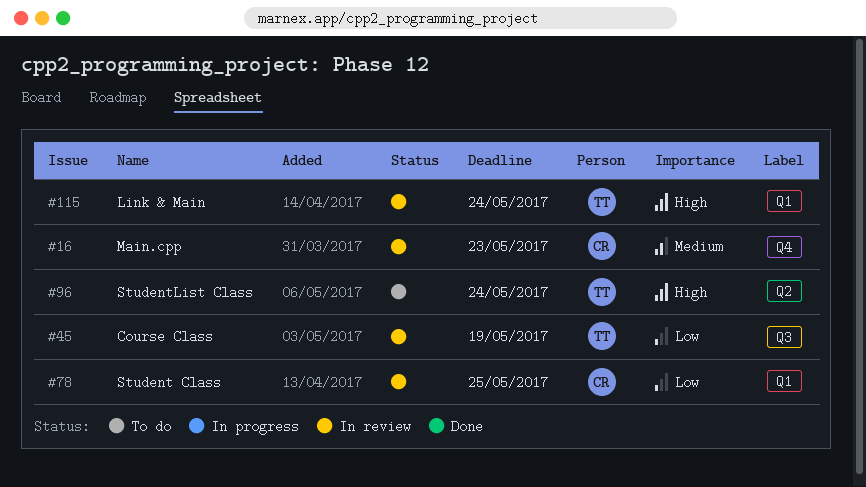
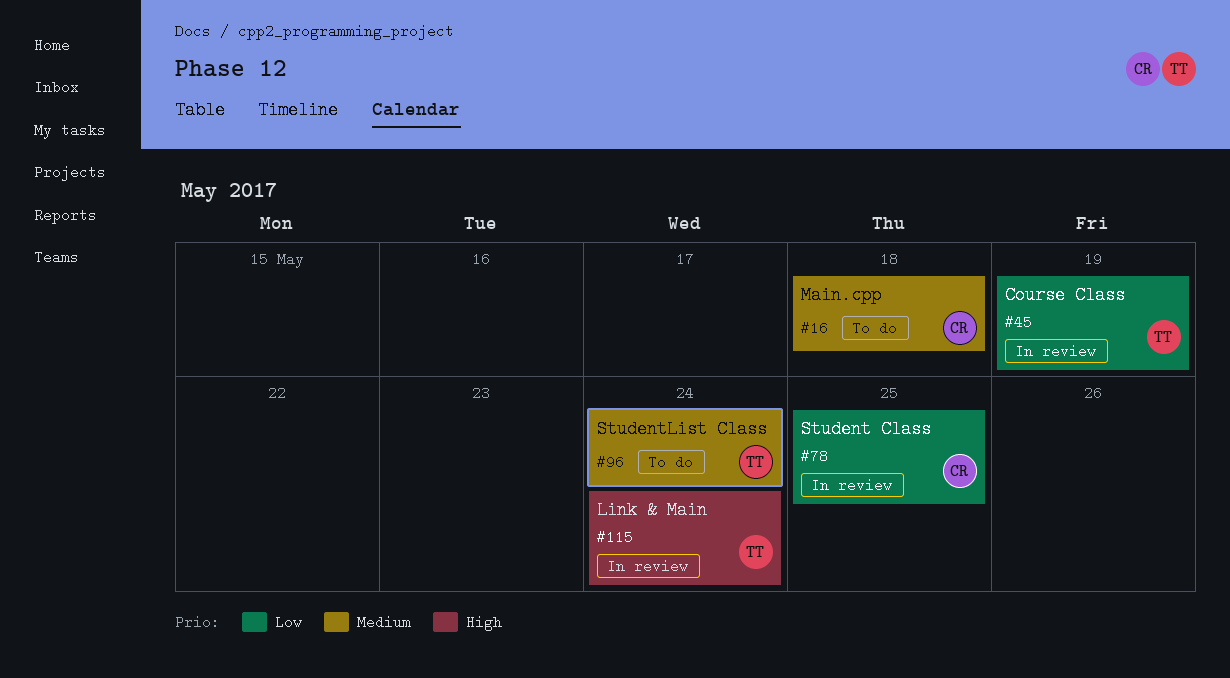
#16, status: In review -> To do
#16, due: May 23 -> May 18
#96, priority: High -> Medium

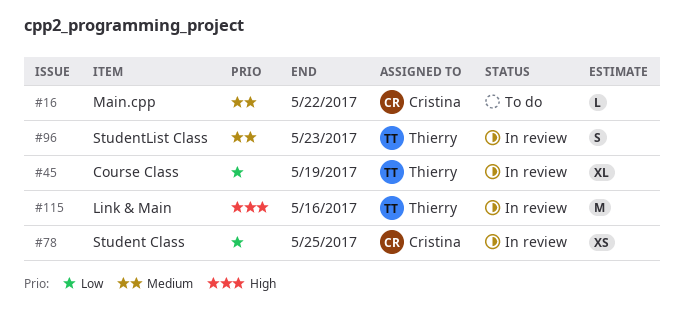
#16, due: May 18 -> May 22
#96, status: To do -> In review
#96, due: May 24 -> May 23
#115, due: May 24 -> May 16

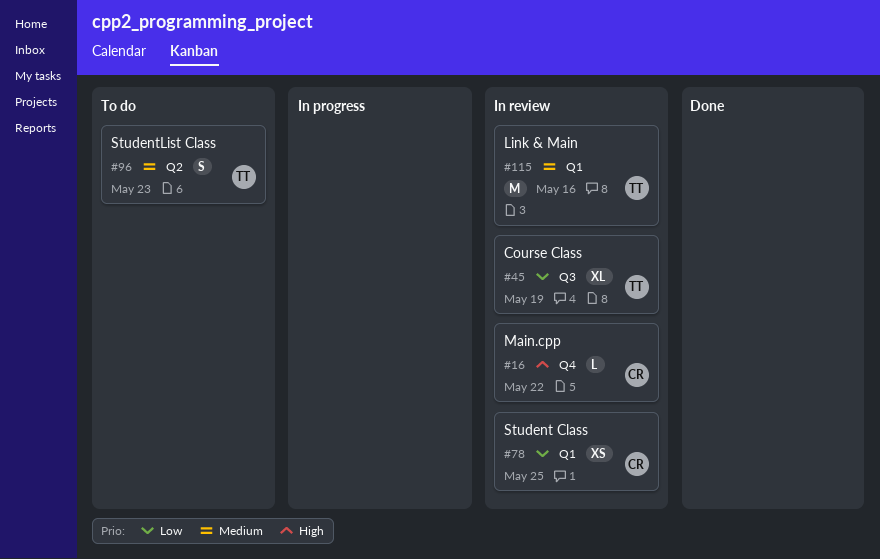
#16, status: To do -> In review
#16, priority: Medium -> High
#96, status: In review -> To do
#115, priority: High -> Medium

